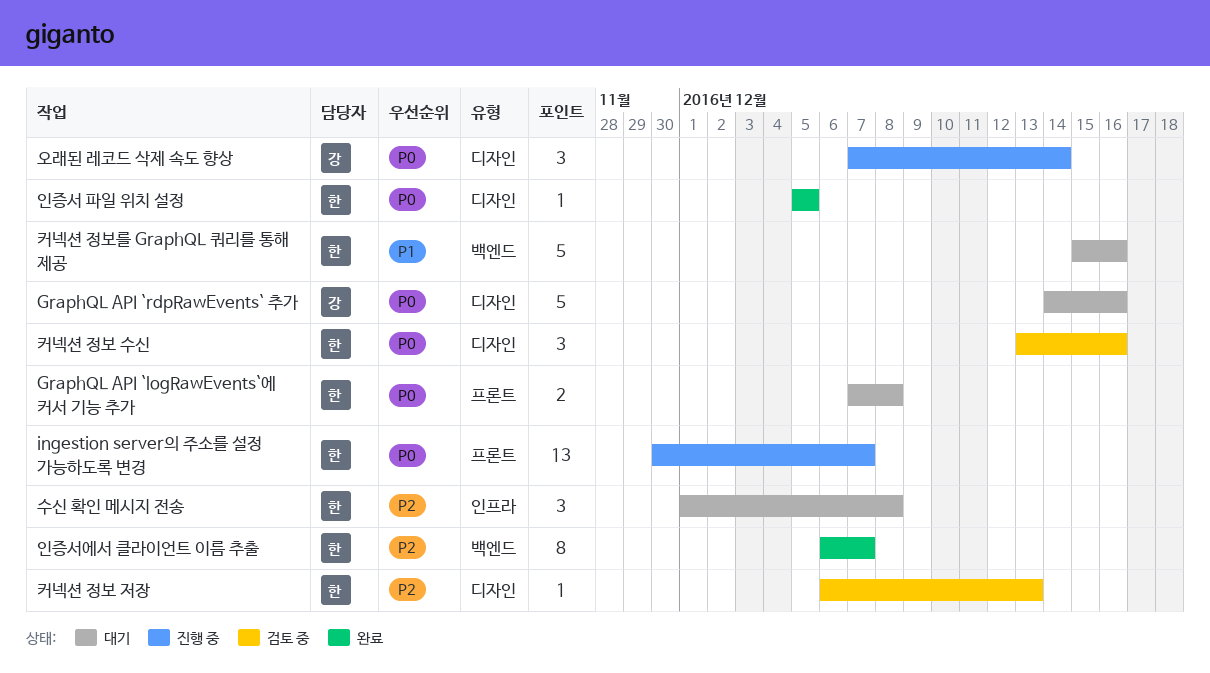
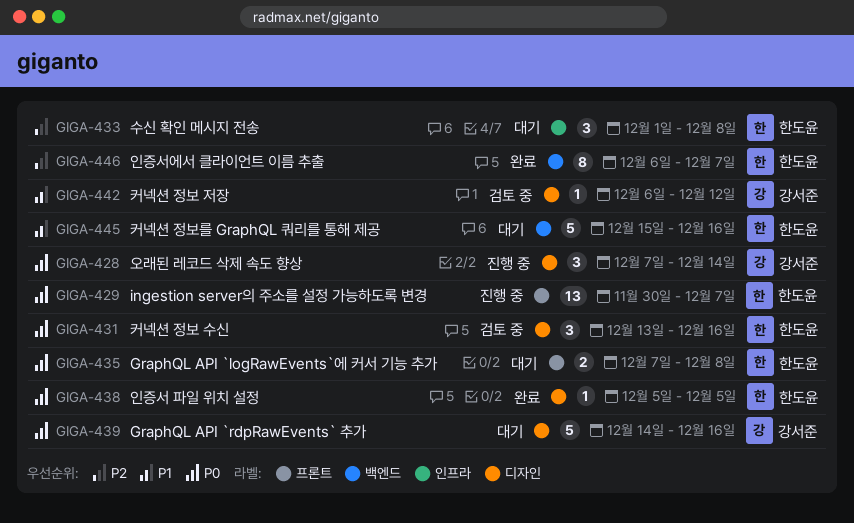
커넥션 정보 저장, owner: 한도윤 -> 강서준
커넥션 정보 저장, priority: P2 -> P1
커넥션 정보 저장, due: Dec 13 -> Dec 12

